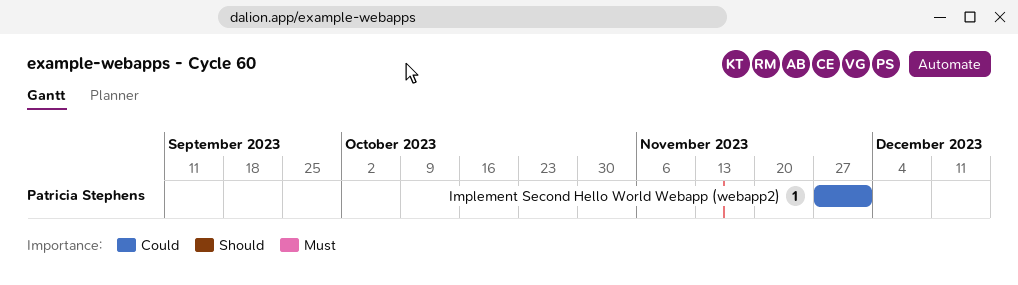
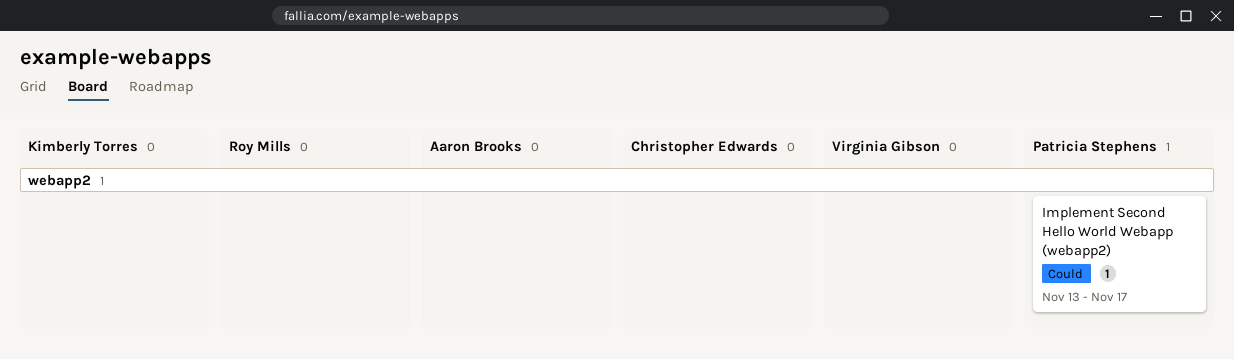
Implement Second Hello World Webapp (webapp2), start: Nov 27 -> Nov 13
Implement Second Hello World Webapp (webapp2), due: Dec 1 -> Nov 17

